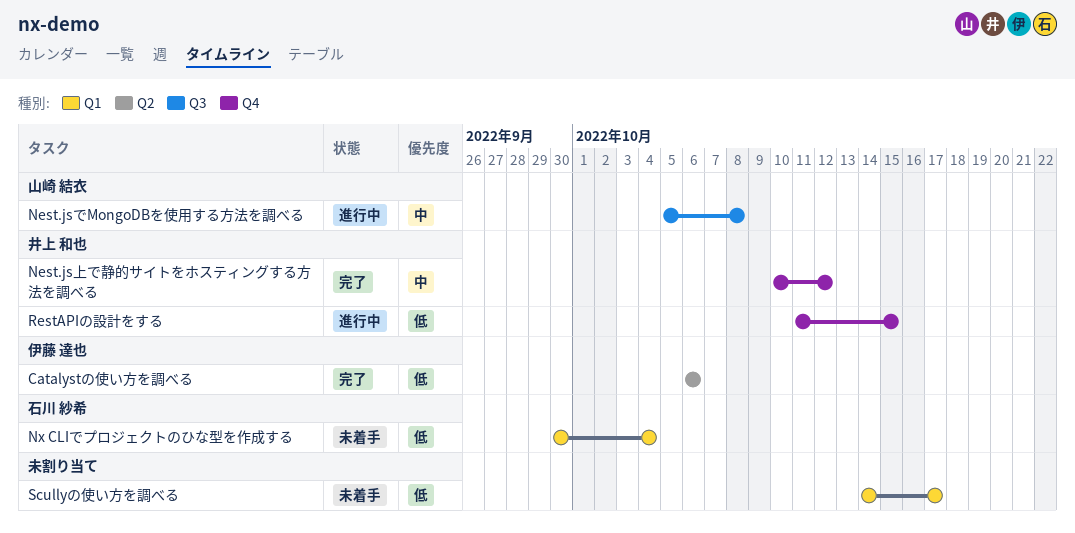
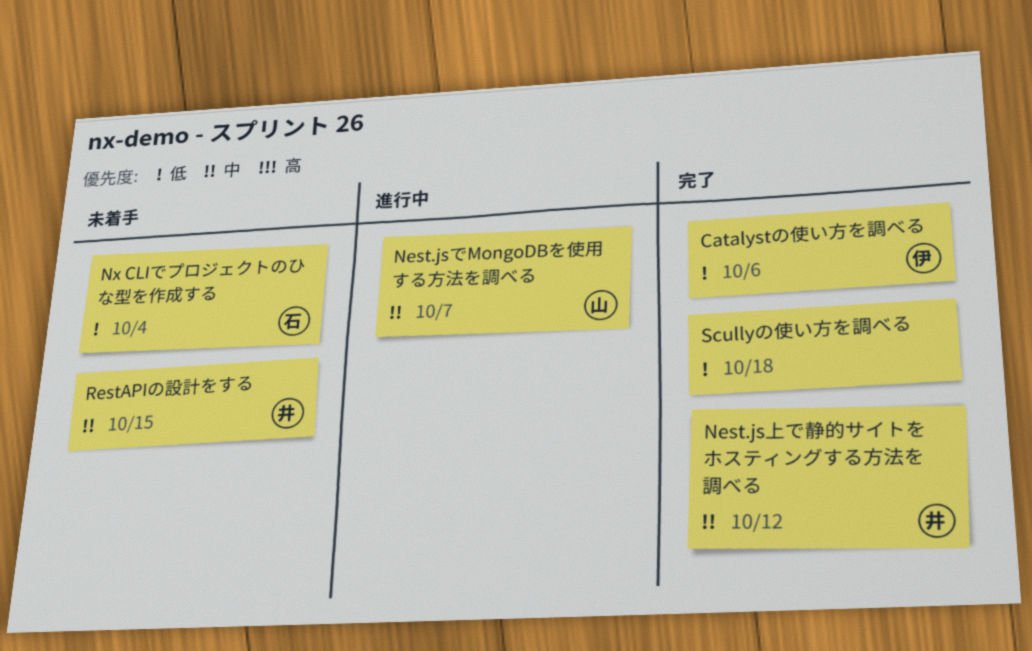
Nest.jsでMongoDBを使用する方法を調べる, due: Oct 8 -> Oct 7
RestAPIの設計をする, status: 進行中 -> 未着手
RestAPIの設計をする, priority: 低 -> 中
Scullyの使い方を調べる, status: 未着手 -> 完了
Scullyの使い方を調べる, due: Oct 17 -> Oct 18

